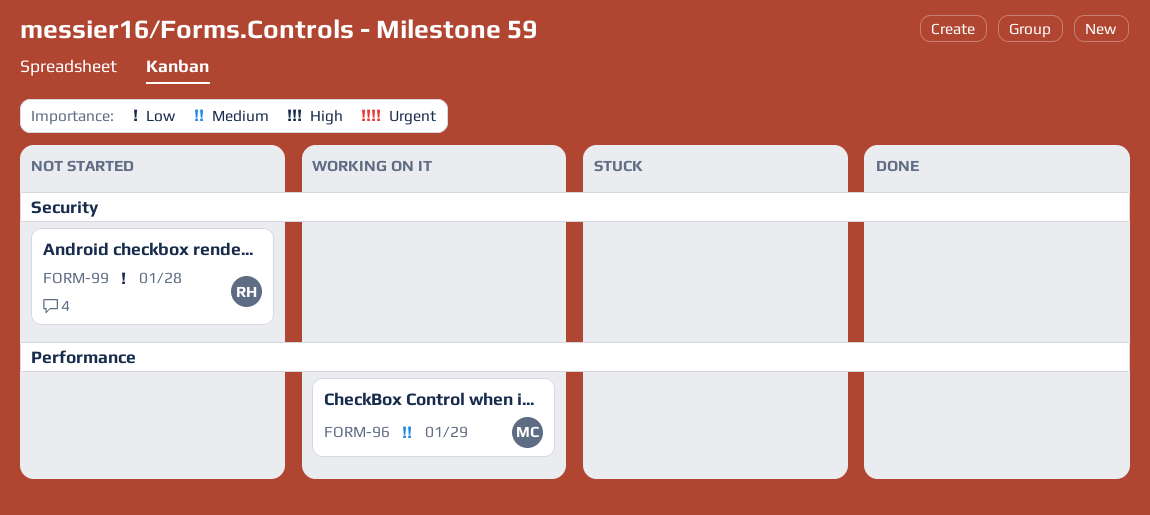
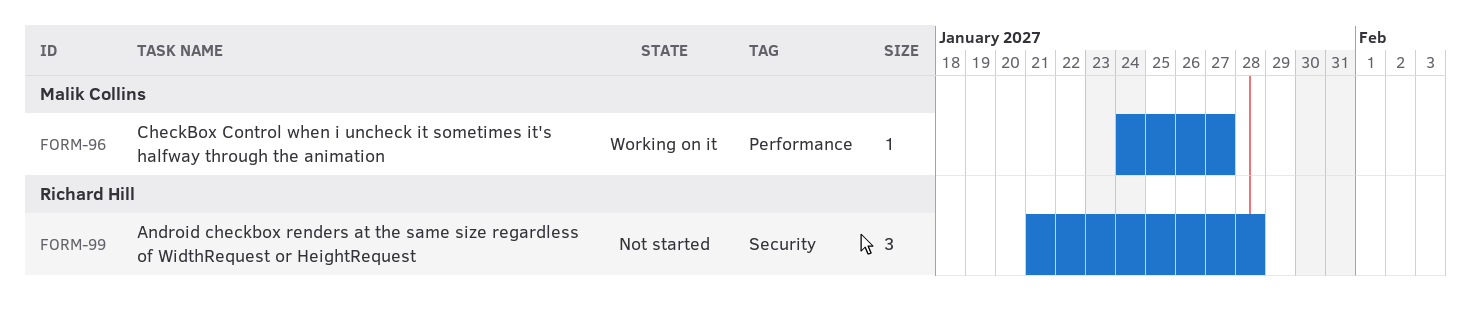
FORM-96, due: Jan 29 -> Jan 27

